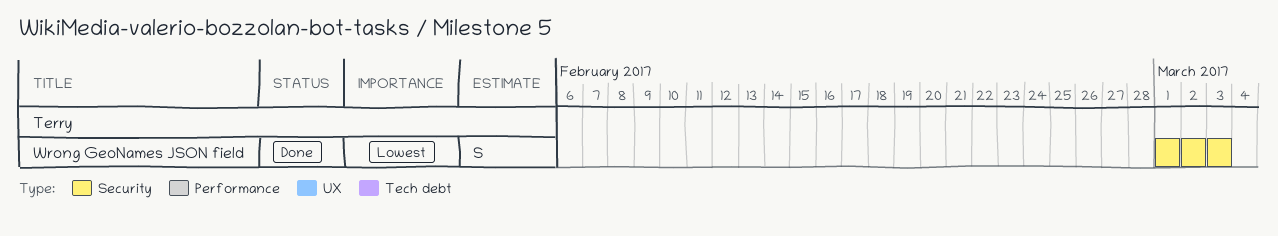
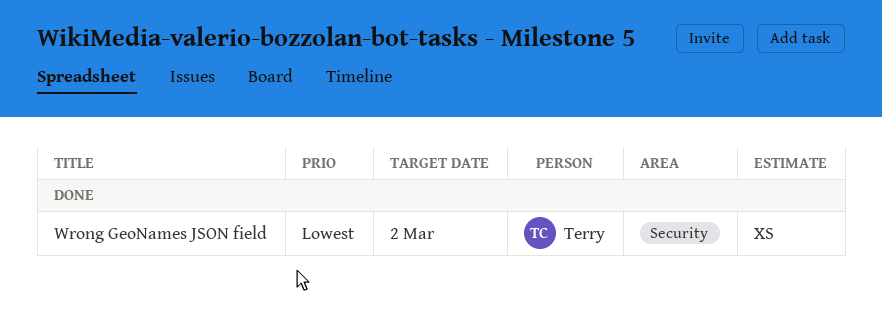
Wrong GeoNames JSON field, estimate: S -> XS
Wrong GeoNames JSON field, due: Mar 3 -> Mar 2

